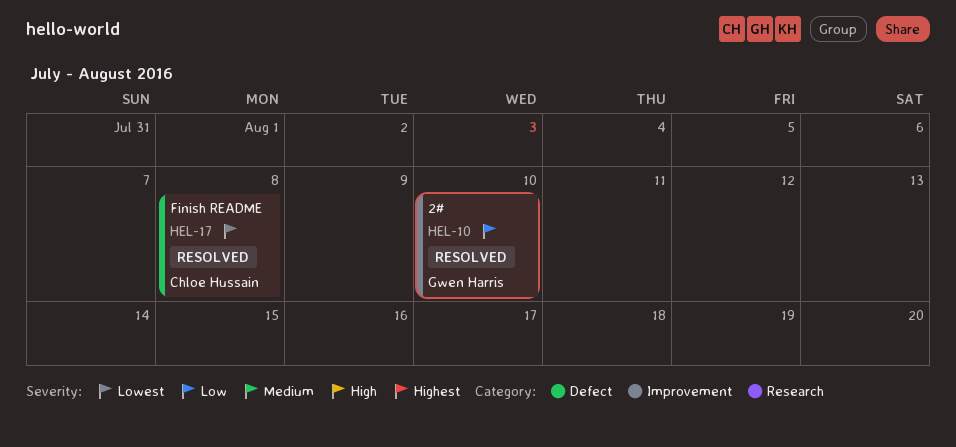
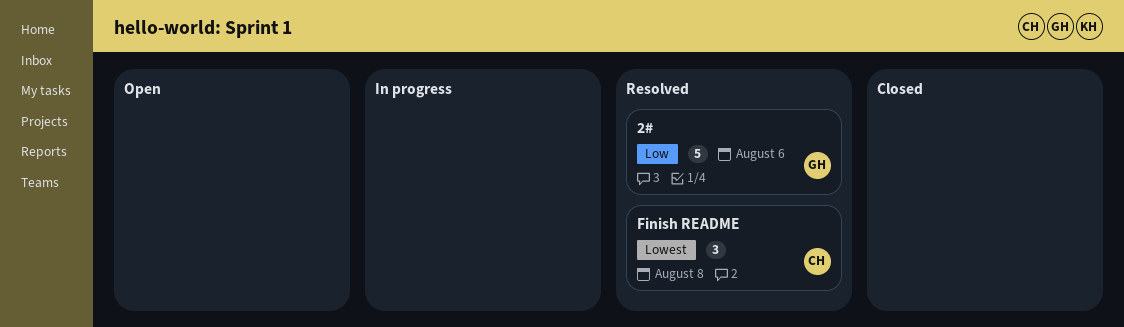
2#, due: Aug 10 -> Aug 6

